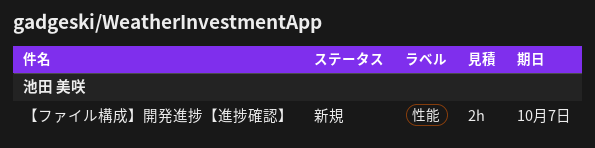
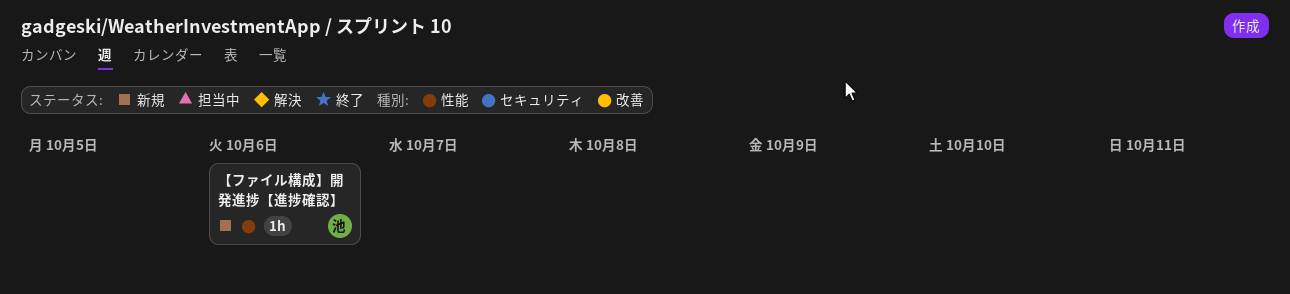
【ファイル構成】開発進捗【進捗確認】, estimate: 2h -> 1h
【ファイル構成】開発進捗【進捗確認】, due: Oct 7 -> Oct 6

